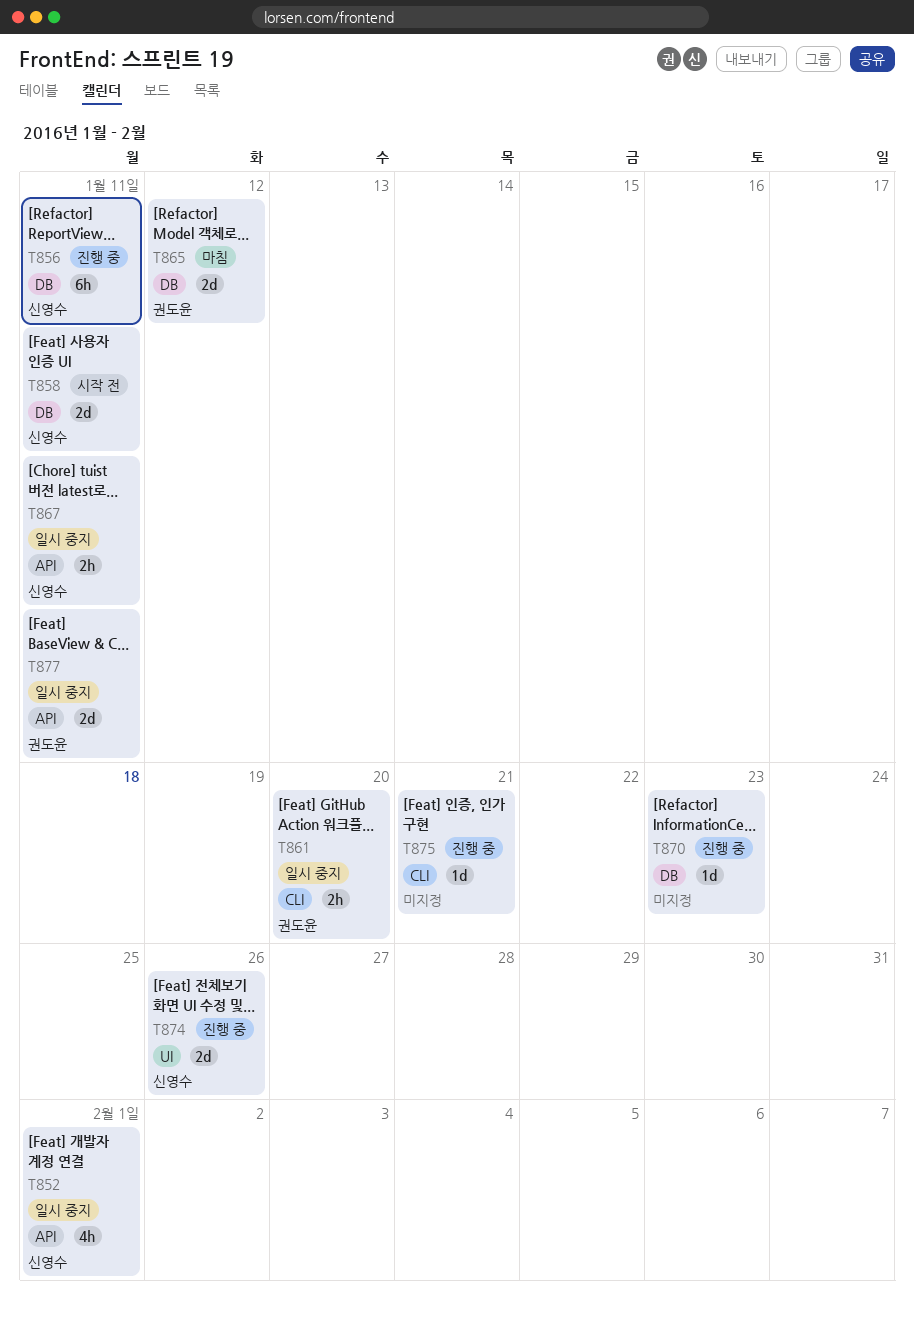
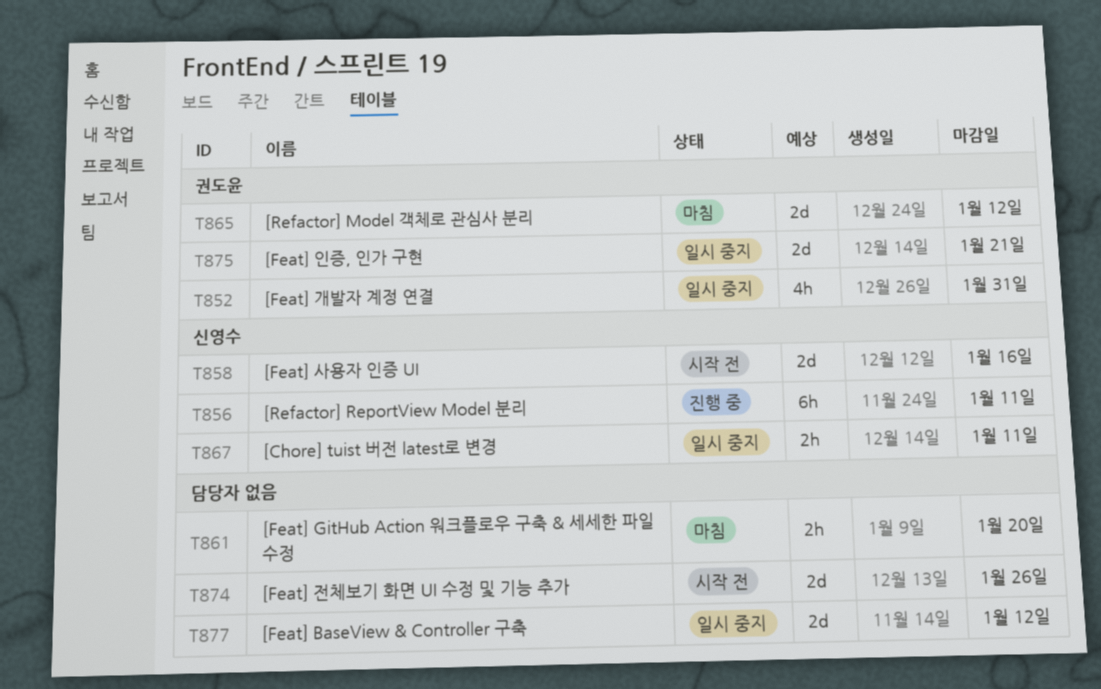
T852, owner: 신영수 -> 권도윤
T852, due: Feb 1 -> Jan 31
T858, due: Jan 11 -> Jan 16
T861, status: 일시 중지 -> 마침
T861, owner: 권도윤 -> none
T870: present -> none
T874, status: 진행 중 -> 시작 전
T874, owner: 신영수 -> none
T875, status: 진행 중 -> 일시 중지
T875, owner: none -> 권도윤
T875, estimate: 1d -> 2d
T877, owner: 권도윤 -> none
T877, due: Jan 11 -> Jan 12

